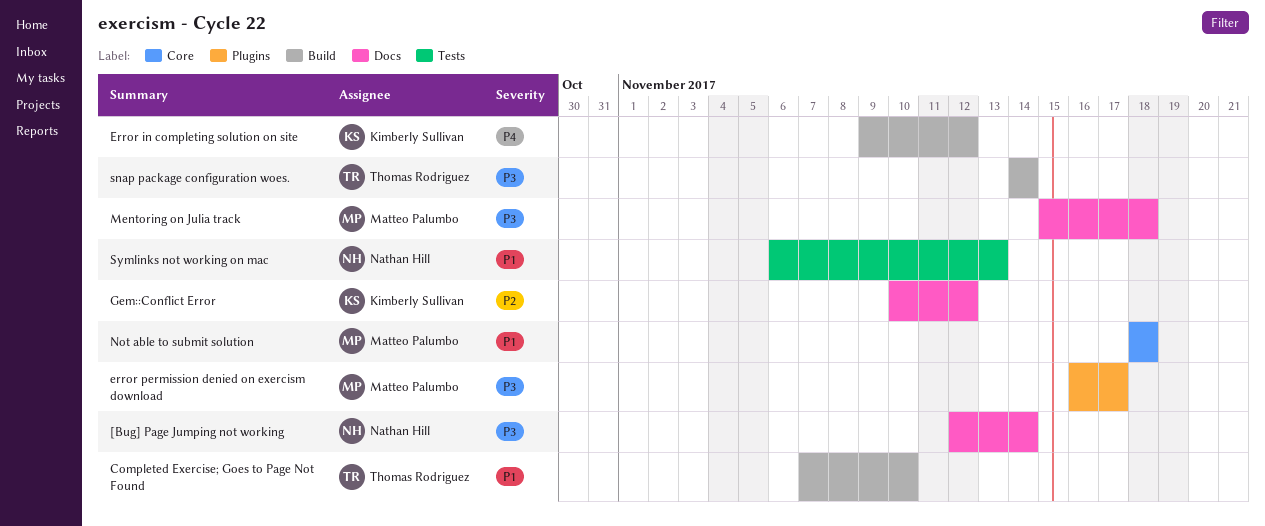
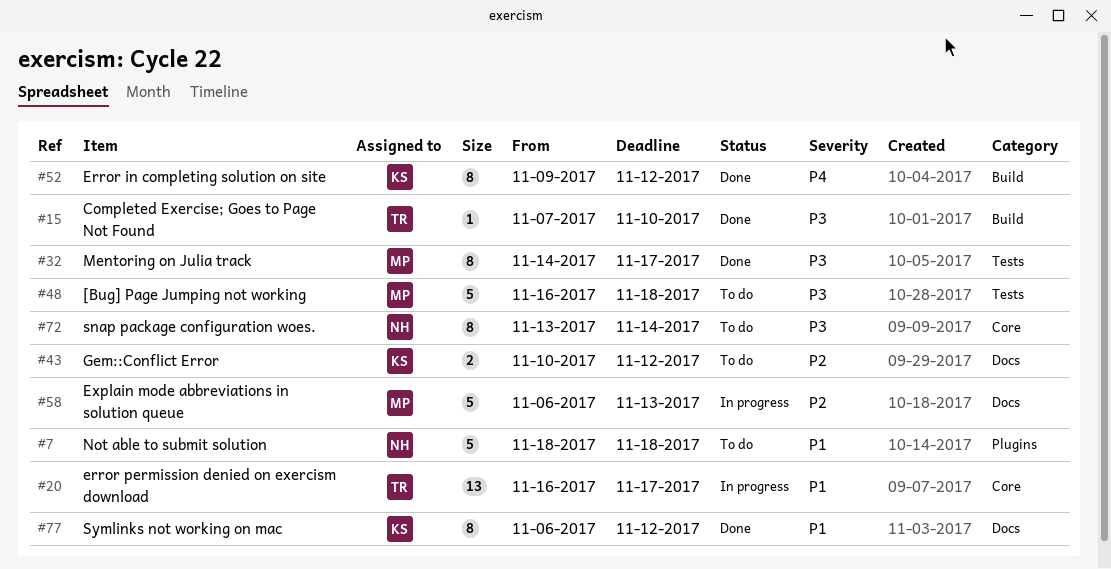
[Bug] Page Jumping not working, owner: Nathan Hill -> Matteo Palumbo
[Bug] Page Jumping not working, label: Docs -> Tests
[Bug] Page Jumping not working, start: Nov 12 -> Nov 16
[Bug] Page Jumping not working, due: Nov 14 -> Nov 18
Completed Exercise; Goes to Page Not Found, priority: P1 -> P3
error permission denied on exercism download, owner: Matteo Palumbo -> Thomas Rodriguez
error permission denied on exercism download, priority: P3 -> P1
error permission denied on exercism download, label: Plugins -> Core
Explain mode abbreviations in solution queue: none -> present
Mentoring on Julia track, label: Docs -> Tests
Mentoring on Julia track, start: Nov 15 -> Nov 14
Mentoring on Julia track, due: Nov 18 -> Nov 17
Not able to submit solution, owner: Matteo Palumbo -> Nathan Hill
Not able to submit solution, label: Core -> Plugins
snap package configuration woes., owner: Thomas Rodriguez -> Nathan Hill
snap package configuration woes., label: Build -> Core
snap package configuration woes., start: Nov 14 -> Nov 13
Symlinks not working on mac, owner: Nathan Hill -> Kimberly Sullivan
Symlinks not working on mac, label: Tests -> Docs
Symlinks not working on mac, due: Nov 13 -> Nov 12

